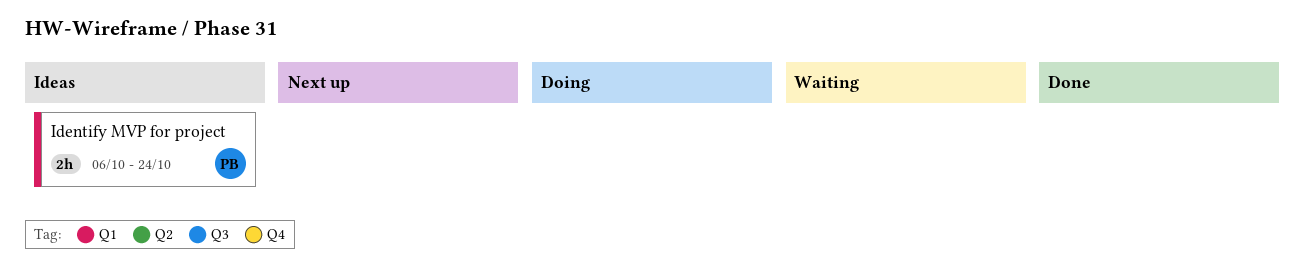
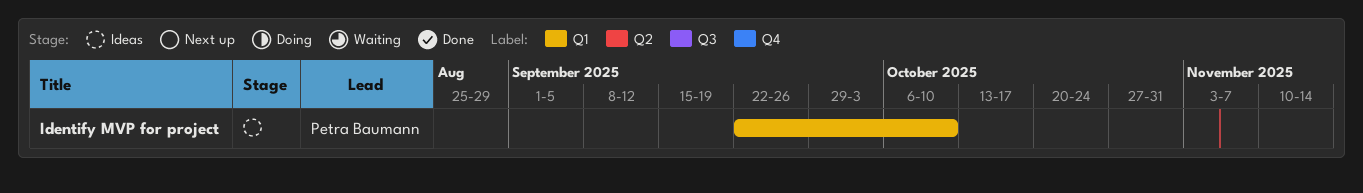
Identify MVP for project, start: Oct 6 -> Sep 22
Identify MVP for project, due: Oct 24 -> Oct 10

